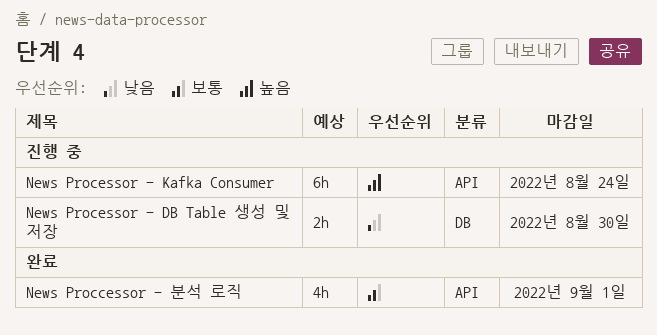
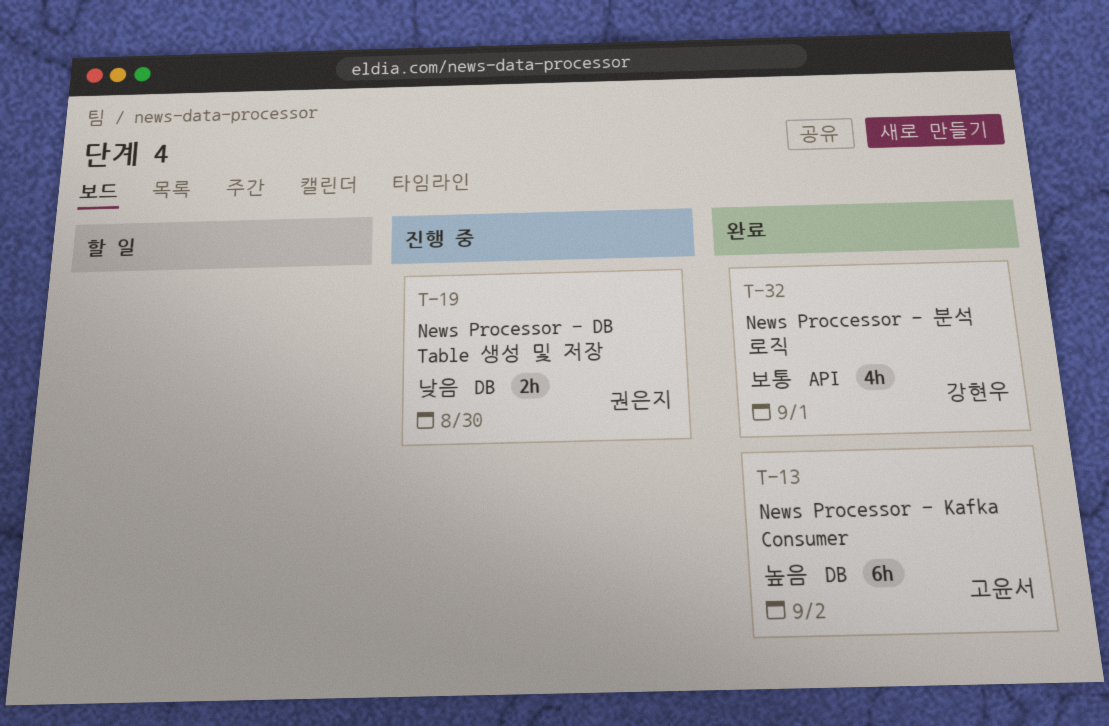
News Processor - Kafka Consumer, status: 진행 중 -> 완료
News Processor - Kafka Consumer, label: API -> DB
News Processor - Kafka Consumer, due: Aug 24 -> Sep 2

